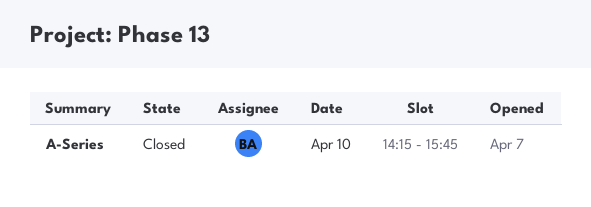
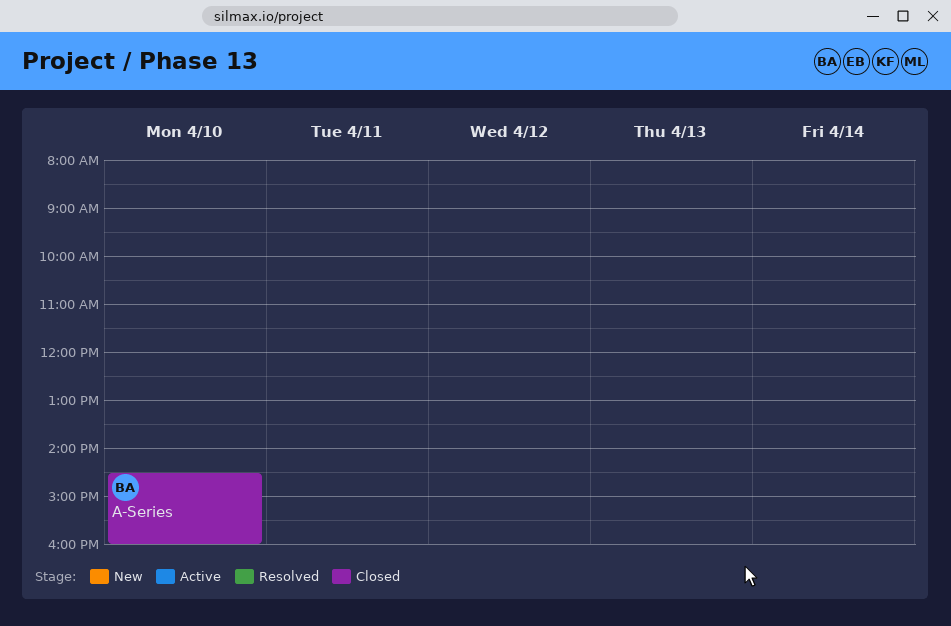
A-Series, begins: 14:15 -> 14:30
A-Series, ends: 15:45 -> 16:00

